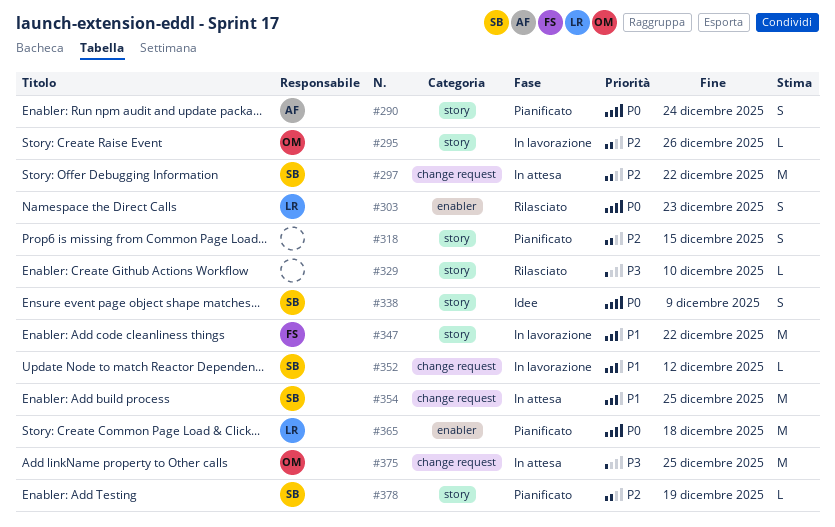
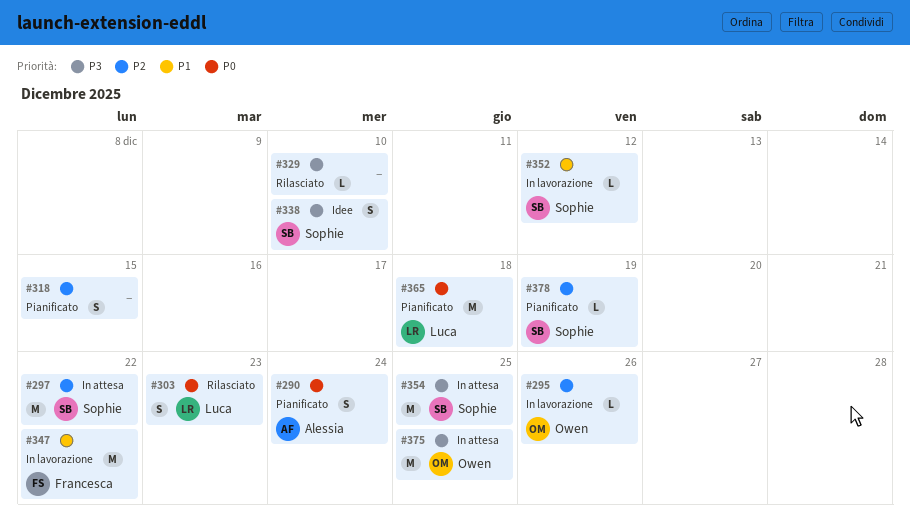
#338, priority: P0 -> P3
#338, due: Dec 9 -> Dec 10
#354, priority: P1 -> P3

